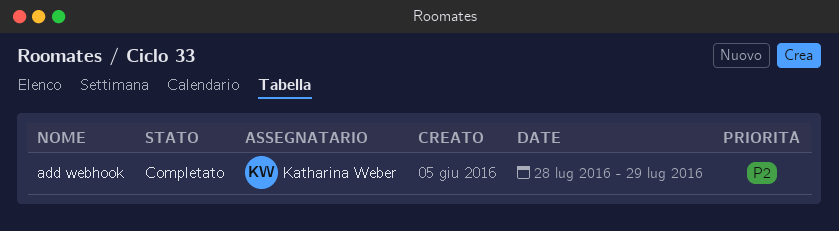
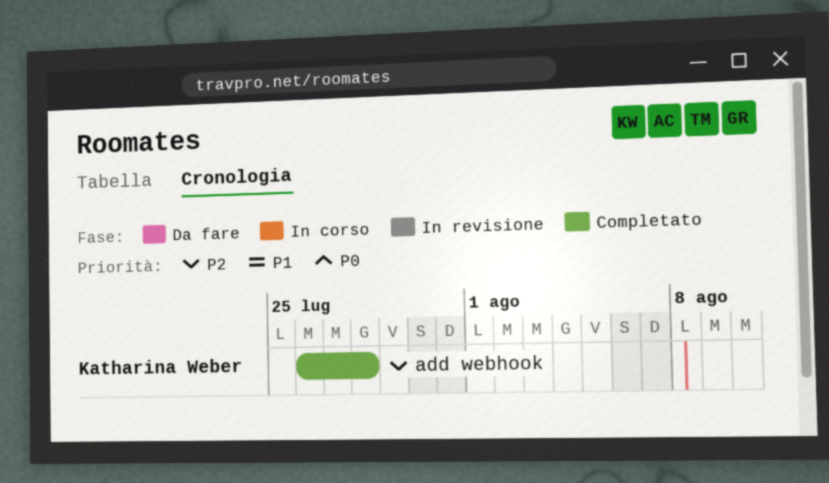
add webhook, start: Jul 28 -> Jul 26
add webhook, due: Jul 29 -> Jul 28

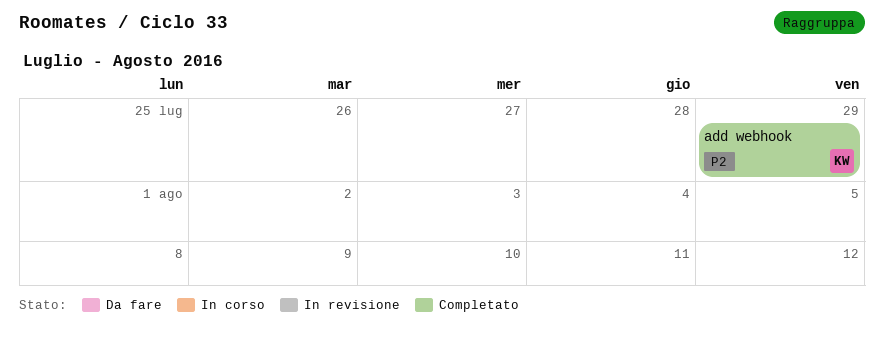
add webhook, due: Jul 28 -> Jul 29

